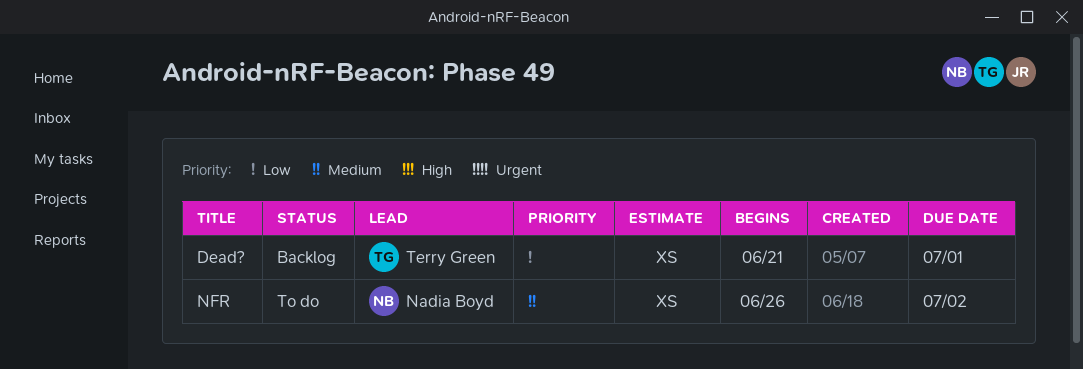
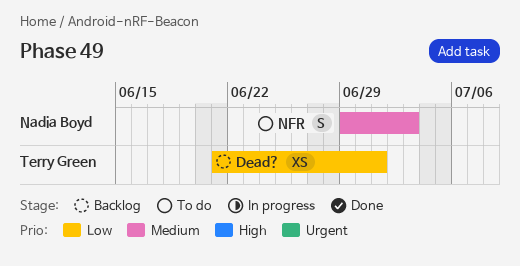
NFR, estimate: XS -> S
NFR, start: Jun 26 -> Jun 29
NFR, due: Jul 2 -> Jul 3

